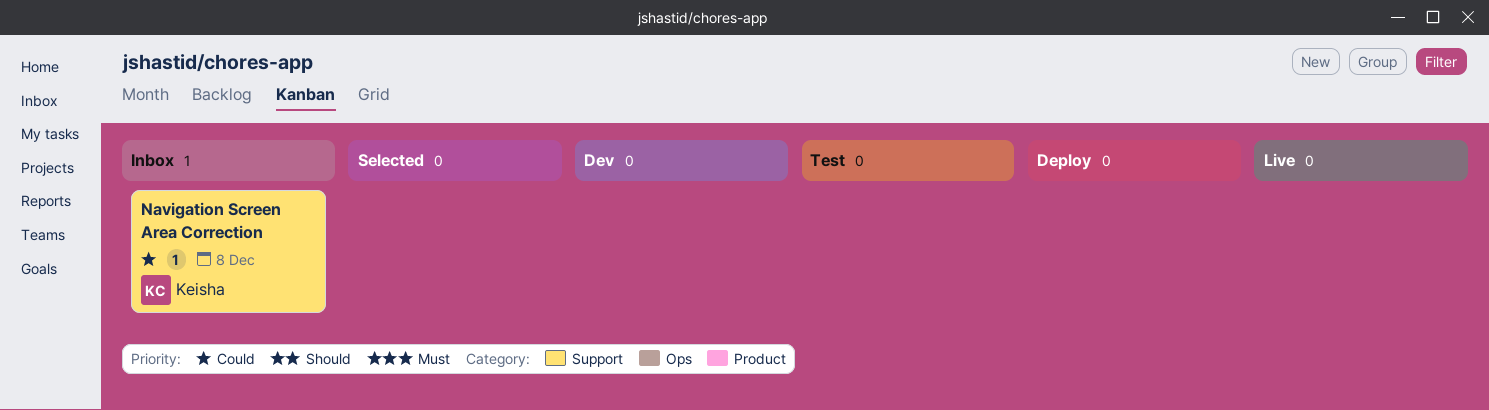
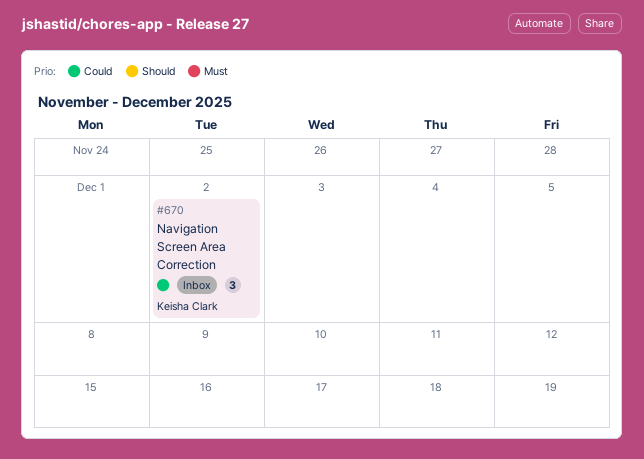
Navigation Screen Area Correction, estimate: 1 -> 3
Navigation Screen Area Correction, due: Dec 8 -> Dec 2

